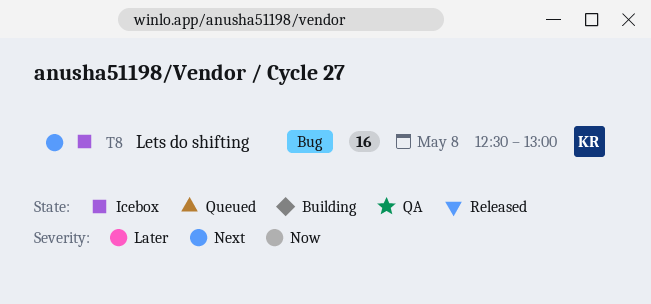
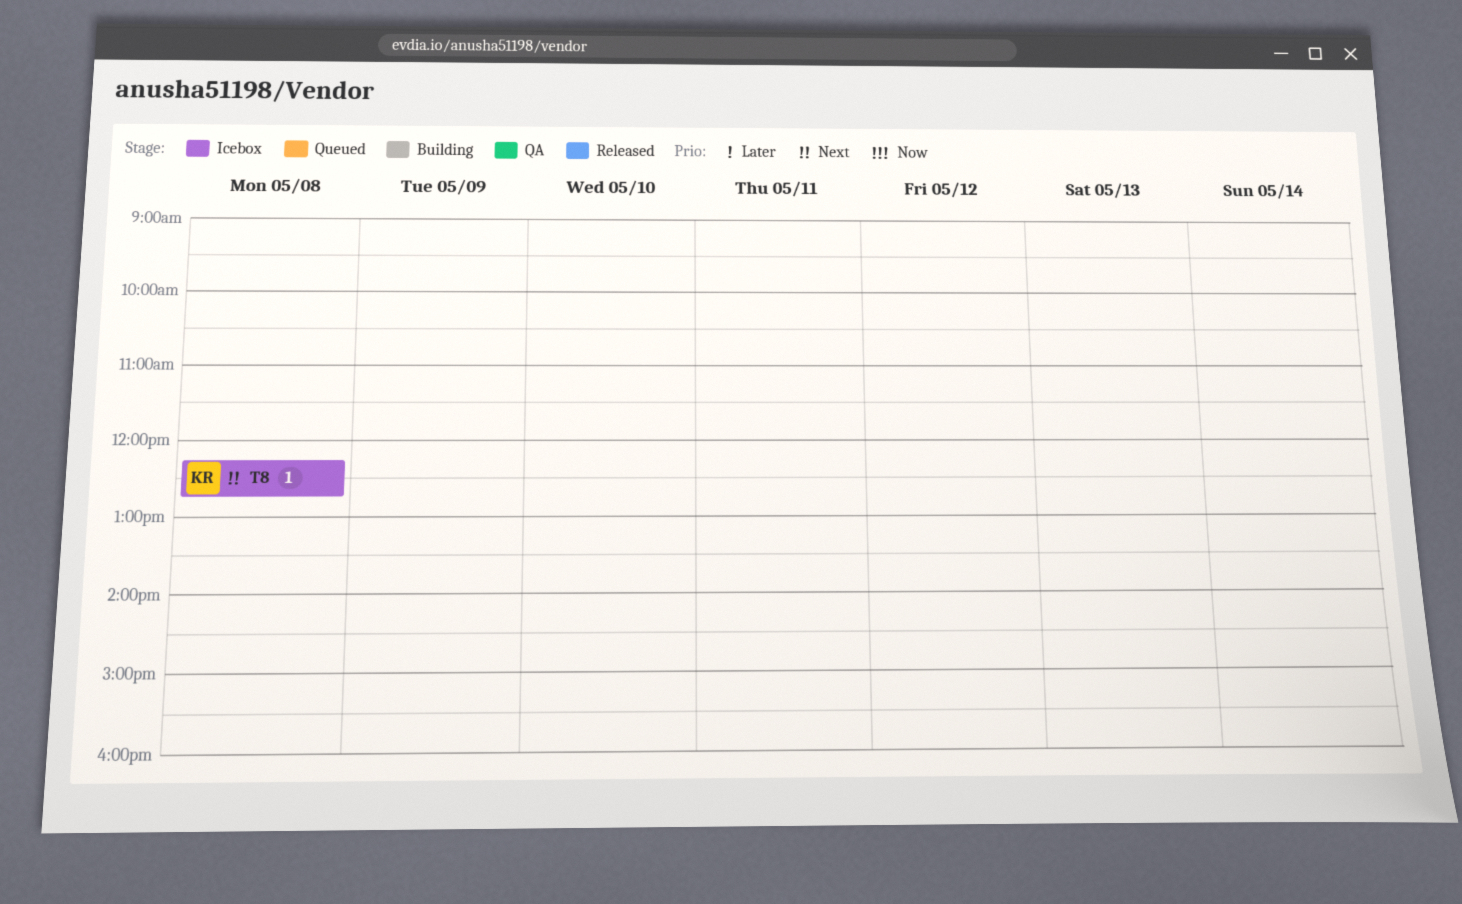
T8, estimate: 16 -> 1
T8, begins: 12:30 -> 12:15
T8, ends: 13:00 -> 12:45

